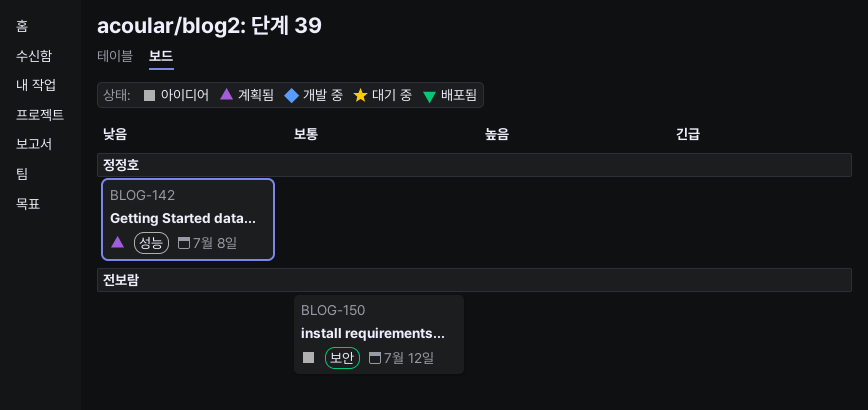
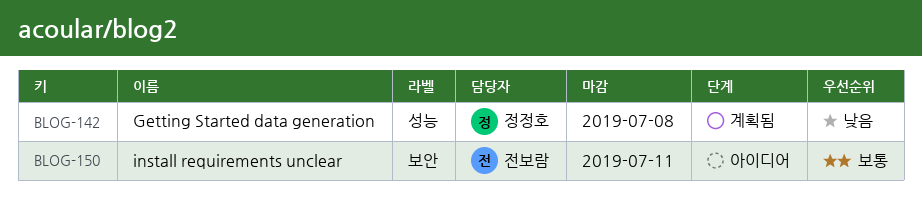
BLOG-150, due: Jul 12 -> Jul 11

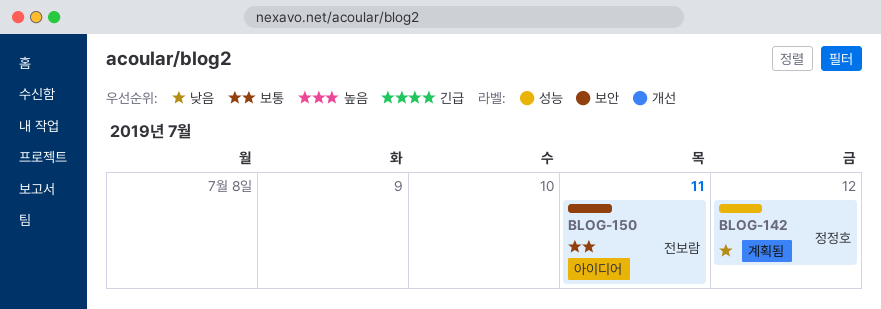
BLOG-142, due: Jul 8 -> Jul 12

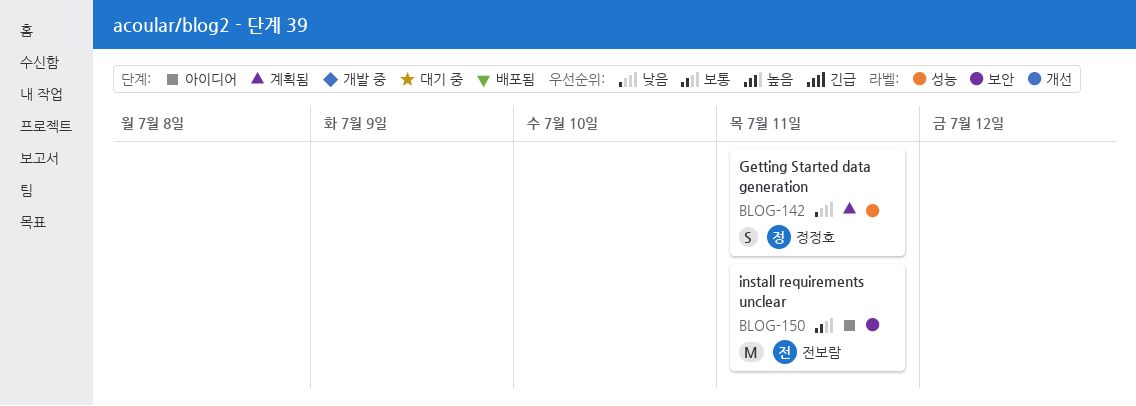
BLOG-142, due: Jul 12 -> Jul 11

